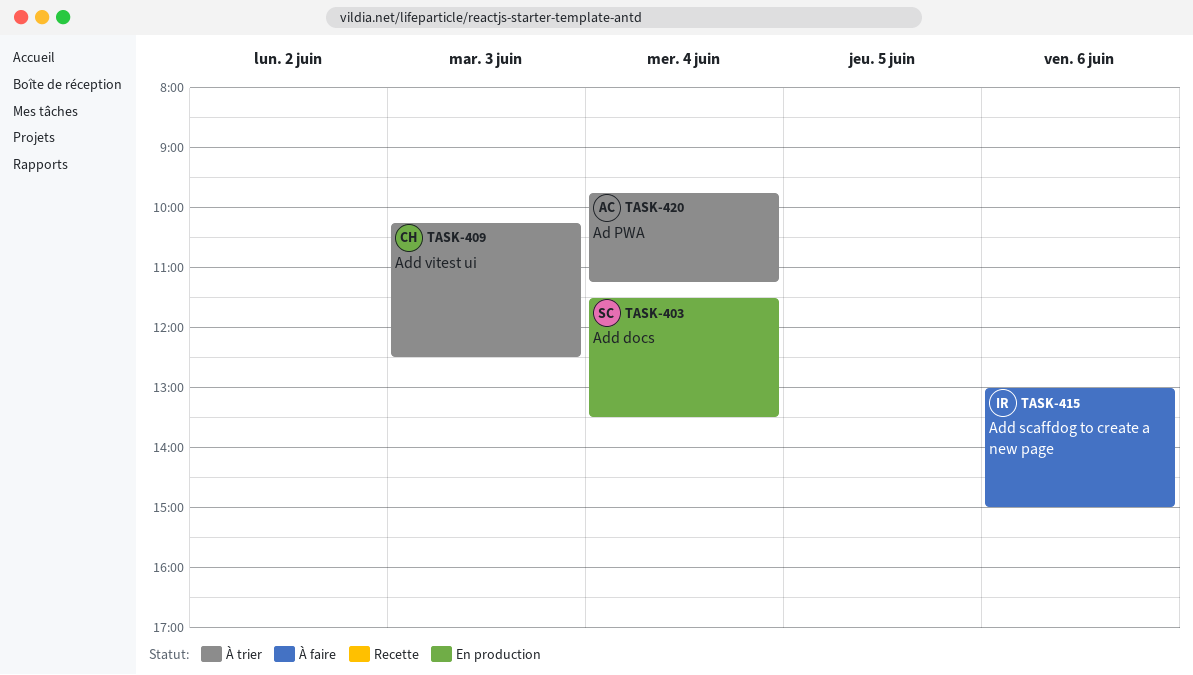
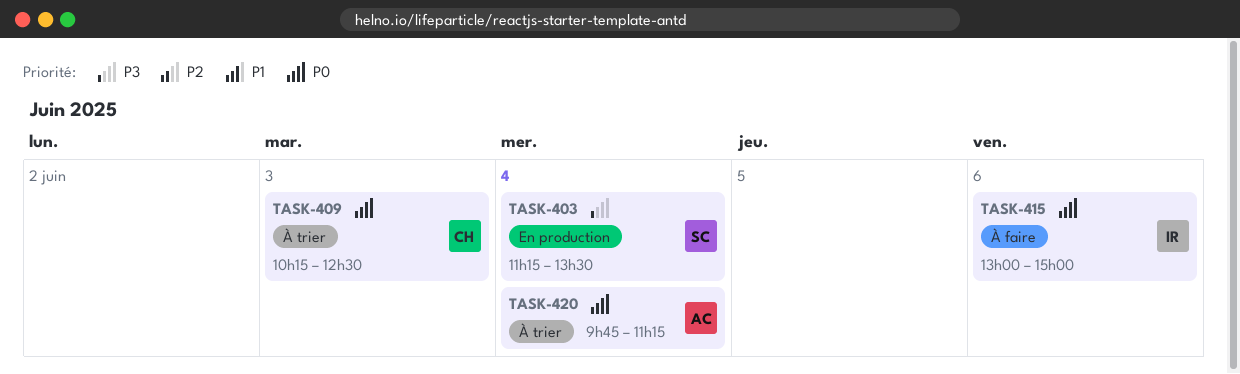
TASK-403, begins: 11:30 -> 11:15

